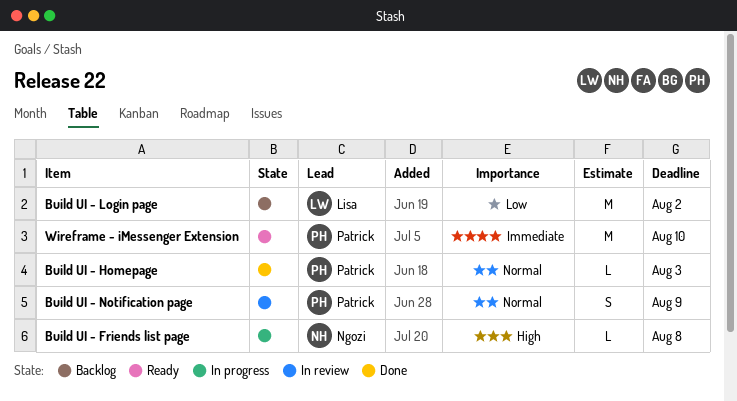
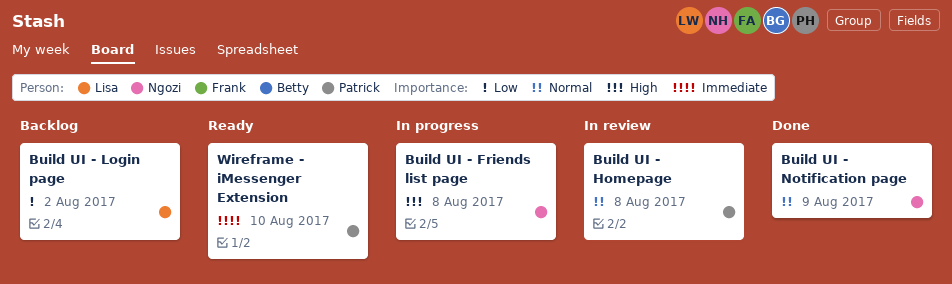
Build UI - Homepage, status: Done -> In review
Build UI - Homepage, due: Aug 3 -> Aug 8
Build UI - Notification page, status: In review -> Done
Build UI - Notification page, owner: Patrick -> Ngozi

